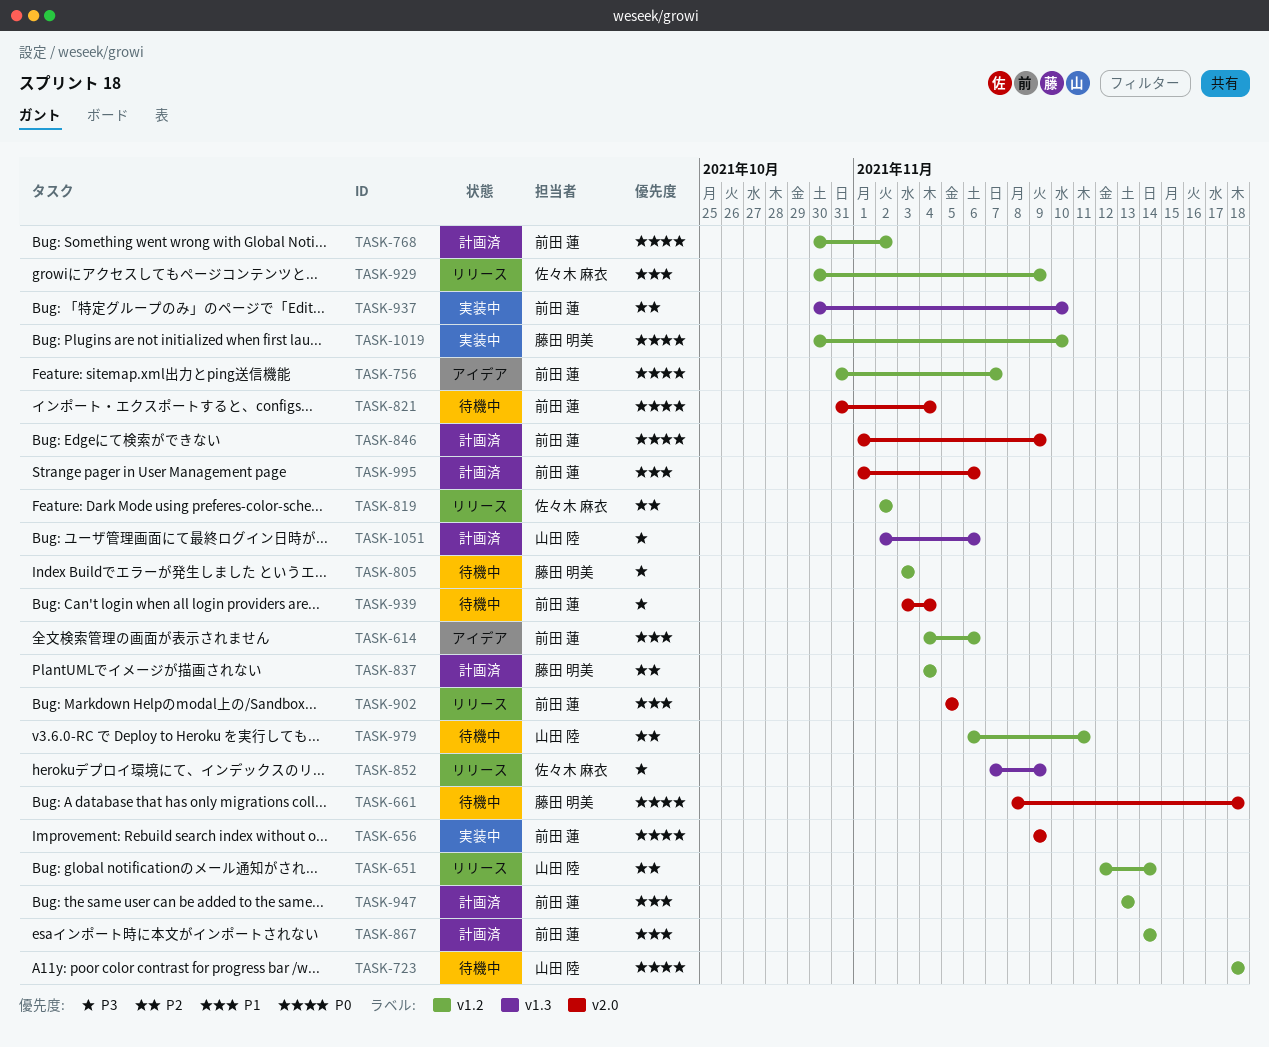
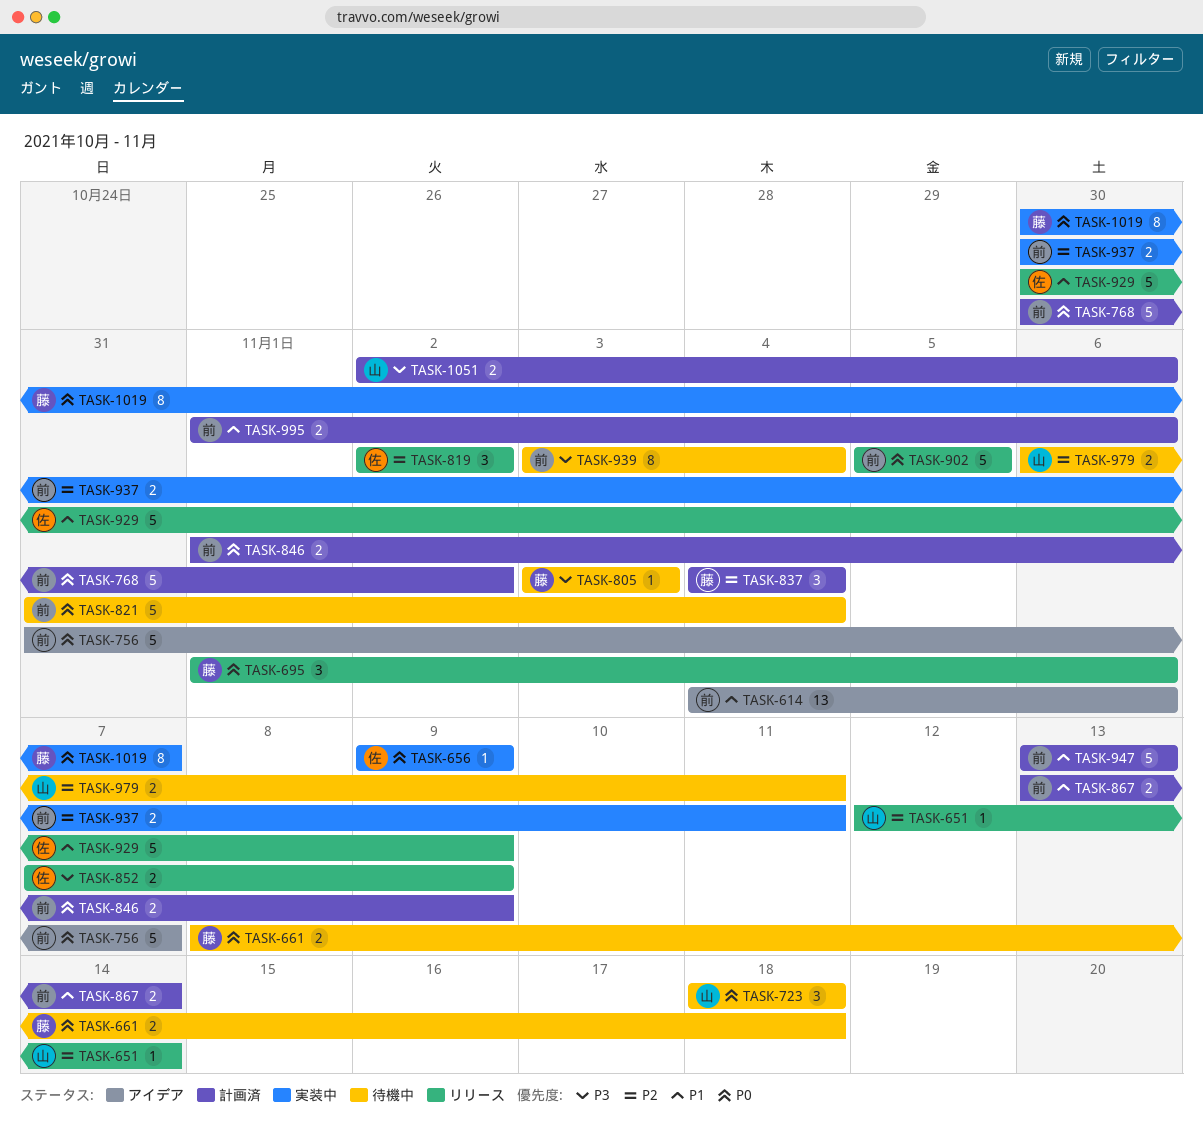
TASK-656, owner: 前田 蓮 -> 佐々木 麻衣
TASK-695: none -> present
TASK-867, start: Nov 14 -> Nov 13
TASK-902, priority: P1 -> P0
TASK-937, due: Nov 10 -> Nov 11
TASK-1019, due: Nov 10 -> Nov 7

